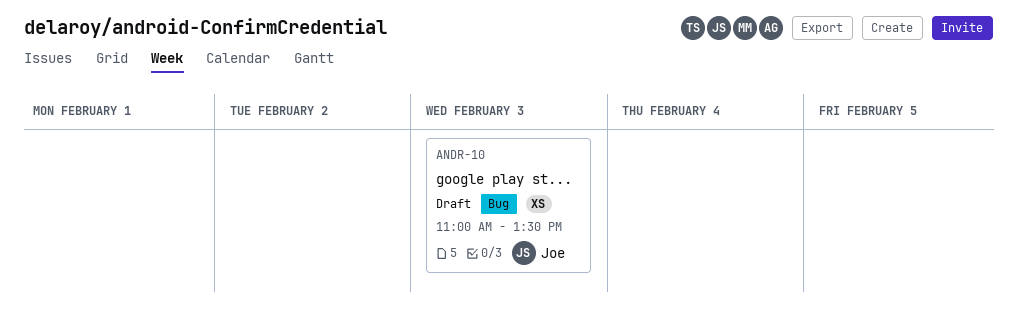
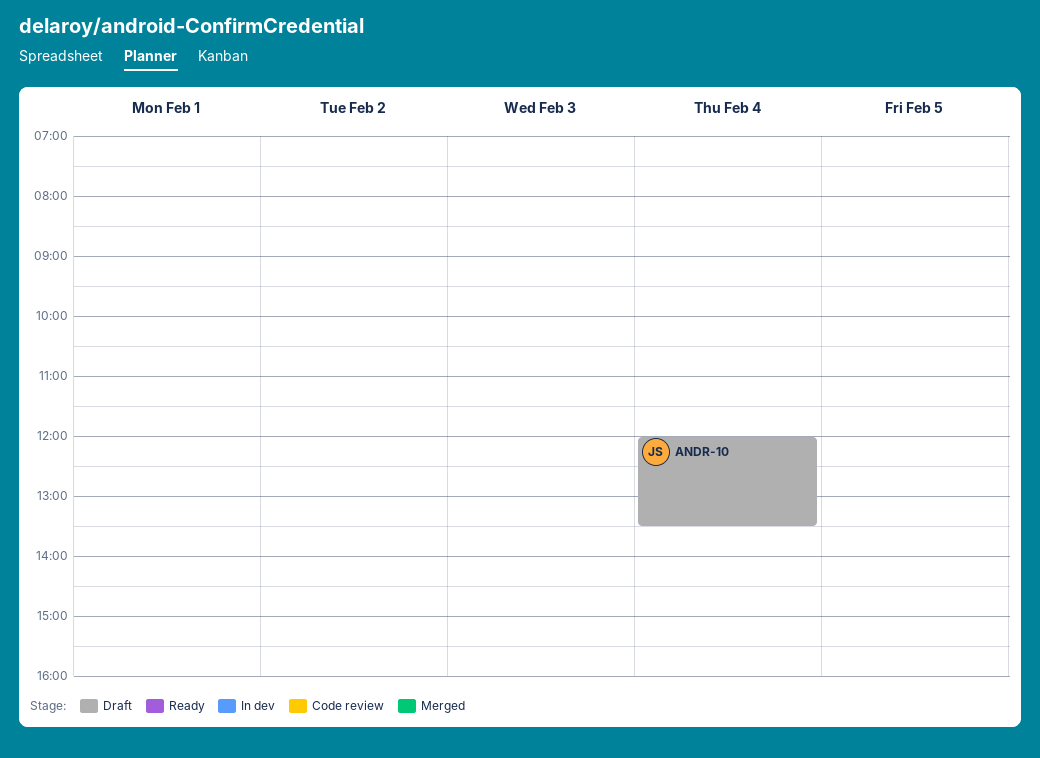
ANDR-10, day: Feb 3 -> Feb 4
ANDR-10, begins: 11:00 -> 12:00

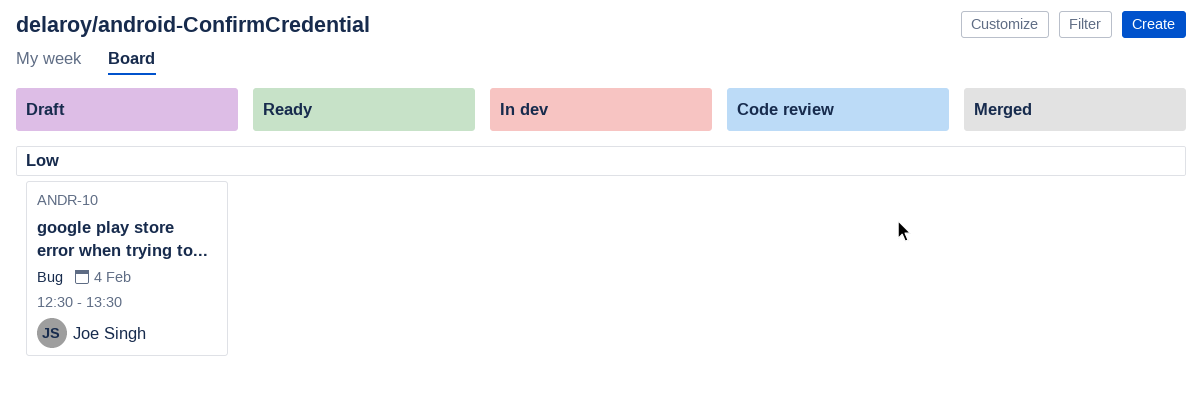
ANDR-10, begins: 12:00 -> 12:30

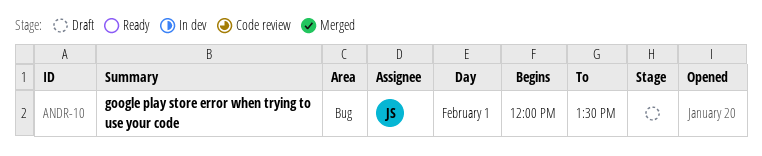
ANDR-10, day: Feb 4 -> Feb 1
ANDR-10, begins: 12:30 -> 12:00

